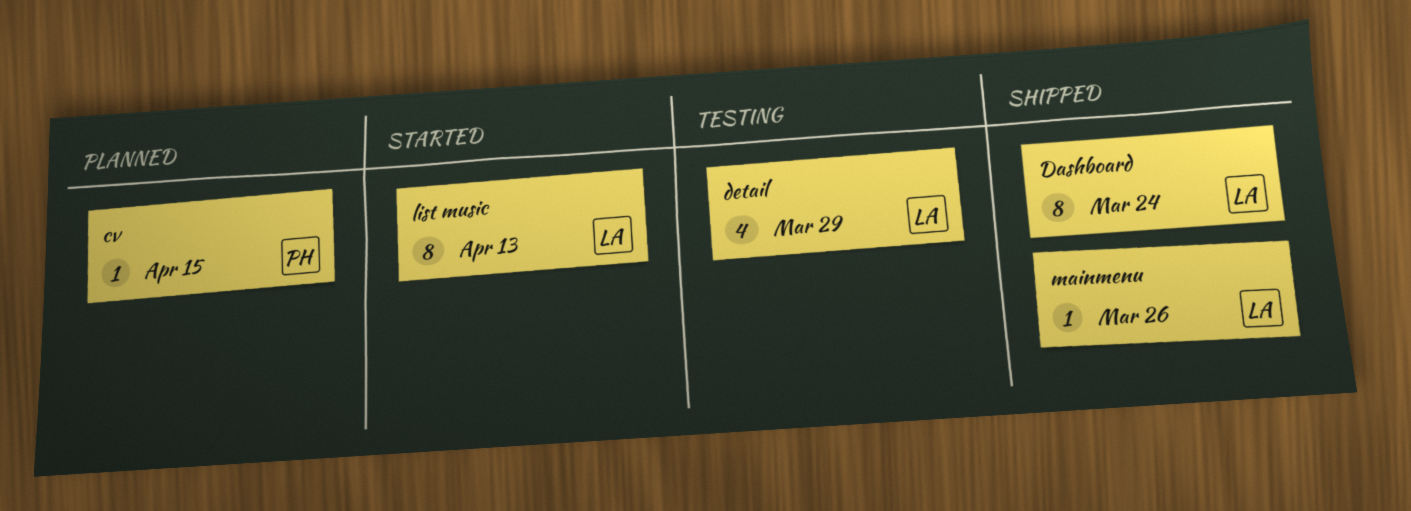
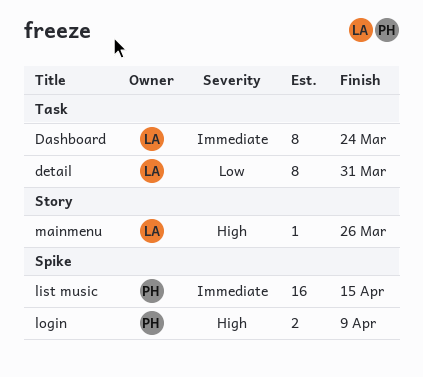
cv: present -> none
detail, estimate: 4 -> 8
detail, due: Mar 29 -> Mar 31
list music, owner: LA -> PH
list music, estimate: 8 -> 16
list music, due: Apr 13 -> Apr 15
login: none -> present

